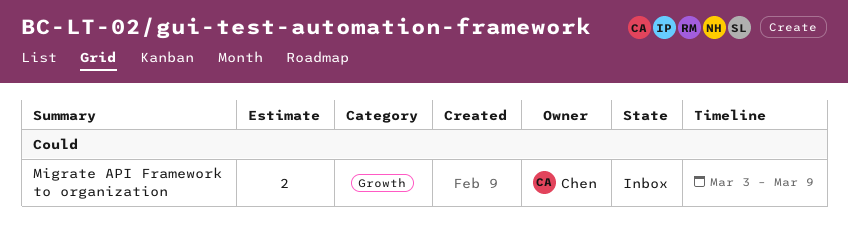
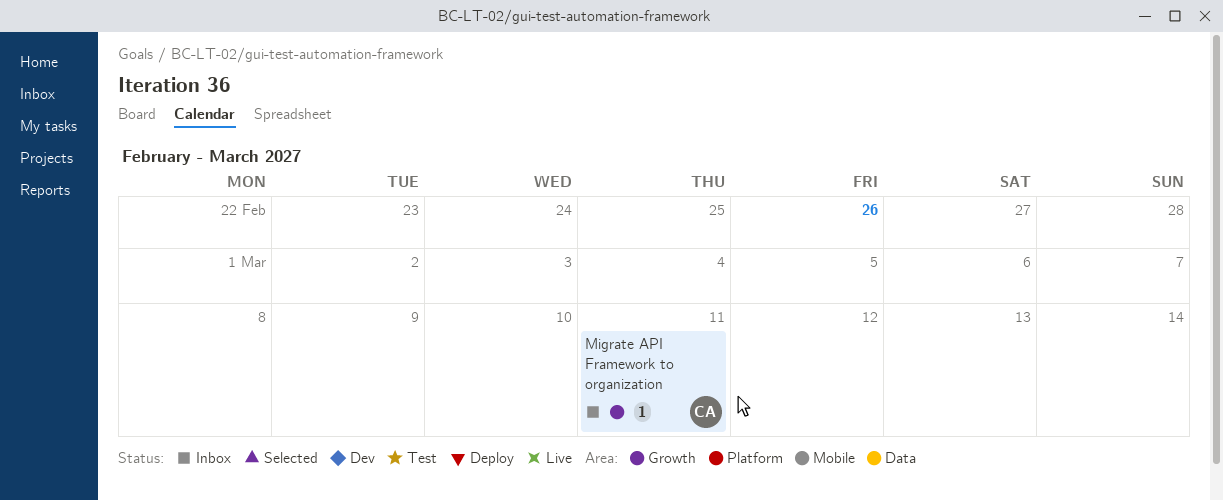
Migrate API Framework to organization, estimate: 2 -> 1
Migrate API Framework to organization, due: Mar 9 -> Mar 11

